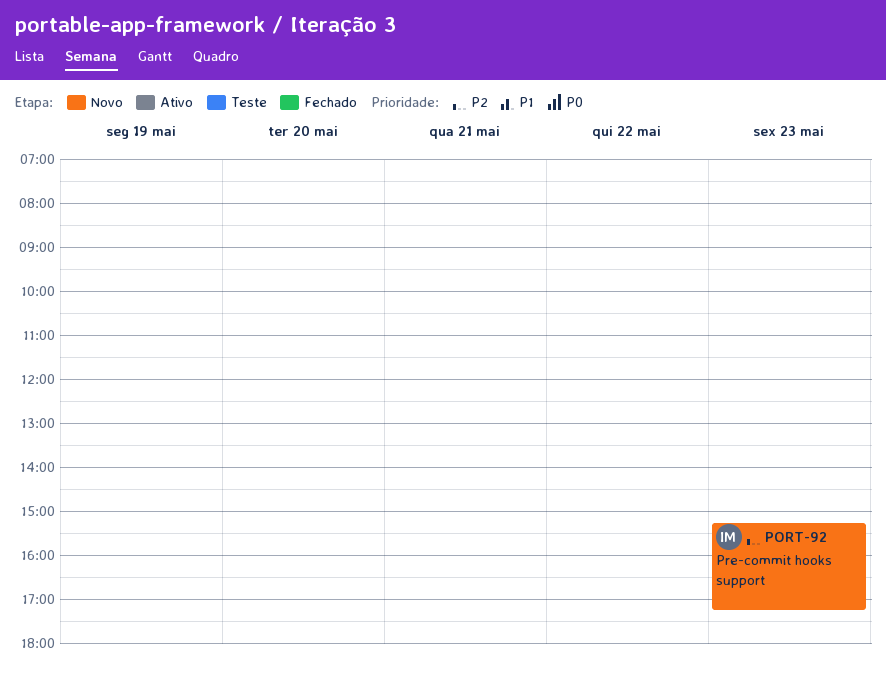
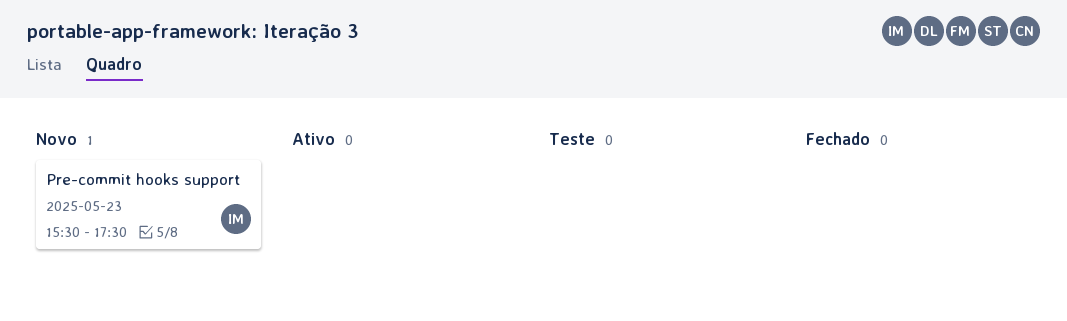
Pre-commit hooks support, begins: 15:15 -> 15:30
Pre-commit hooks support, ends: 17:15 -> 17:30

